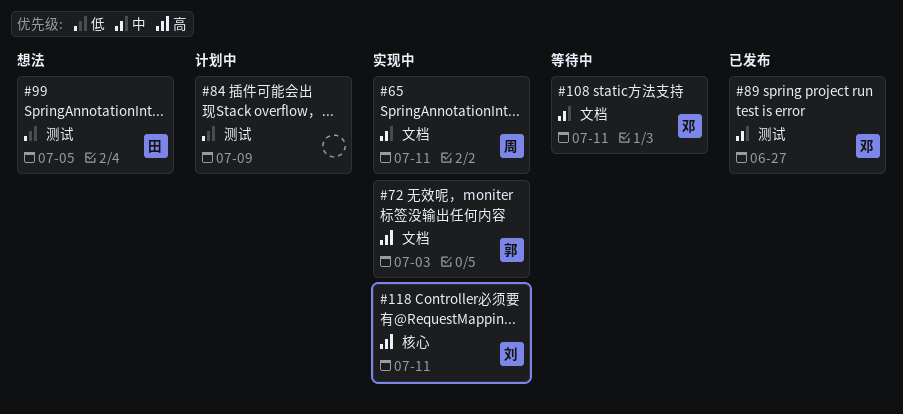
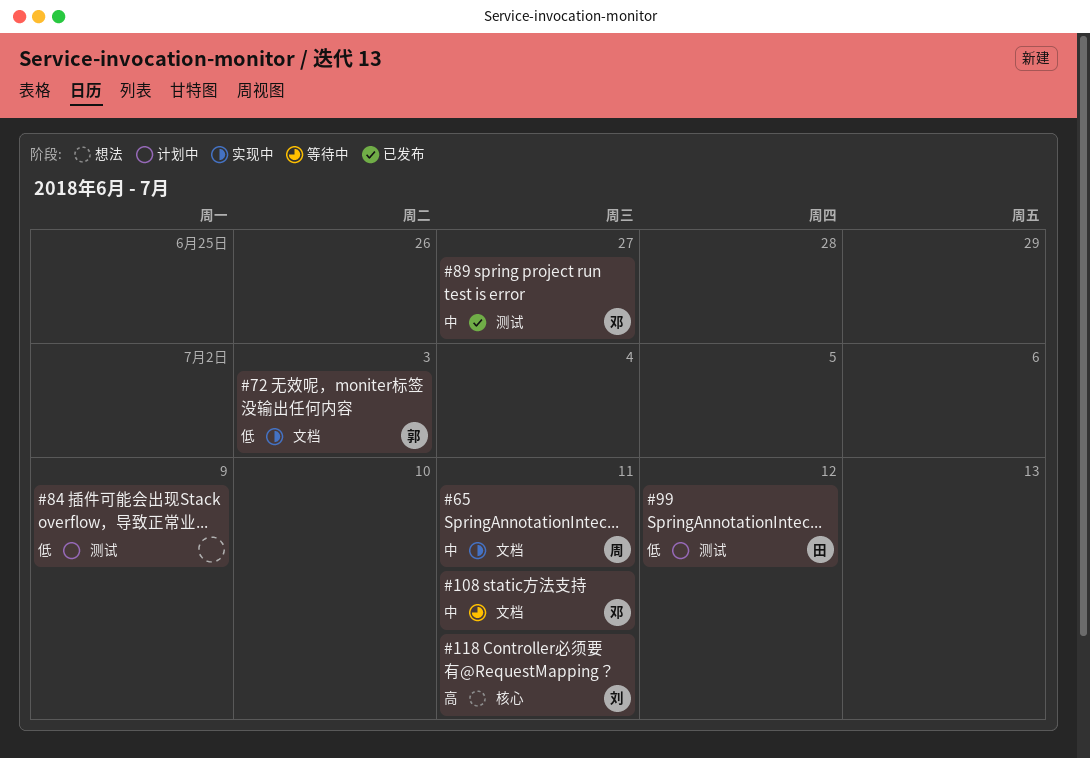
#72, priority: 高 -> 低
#99, status: 想法 -> 计划中
#99, due: Jul 5 -> Jul 12
#118, status: 实现中 -> 想法

